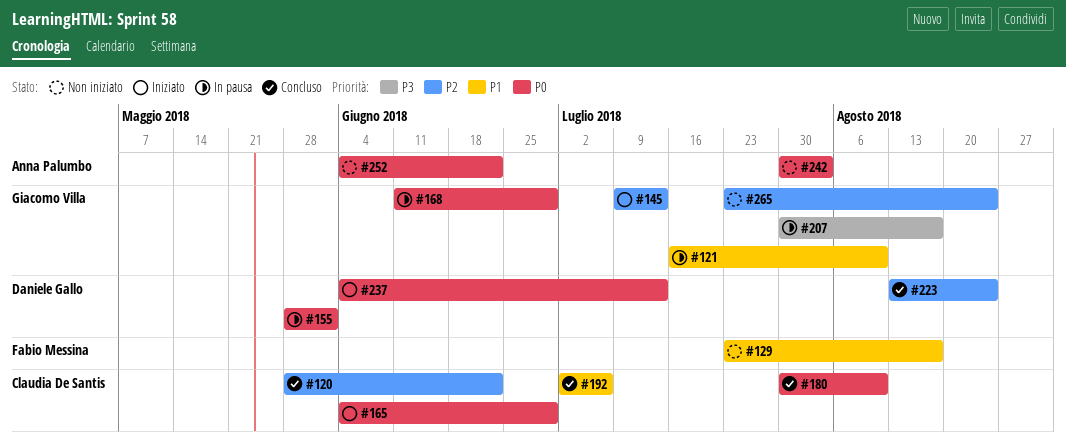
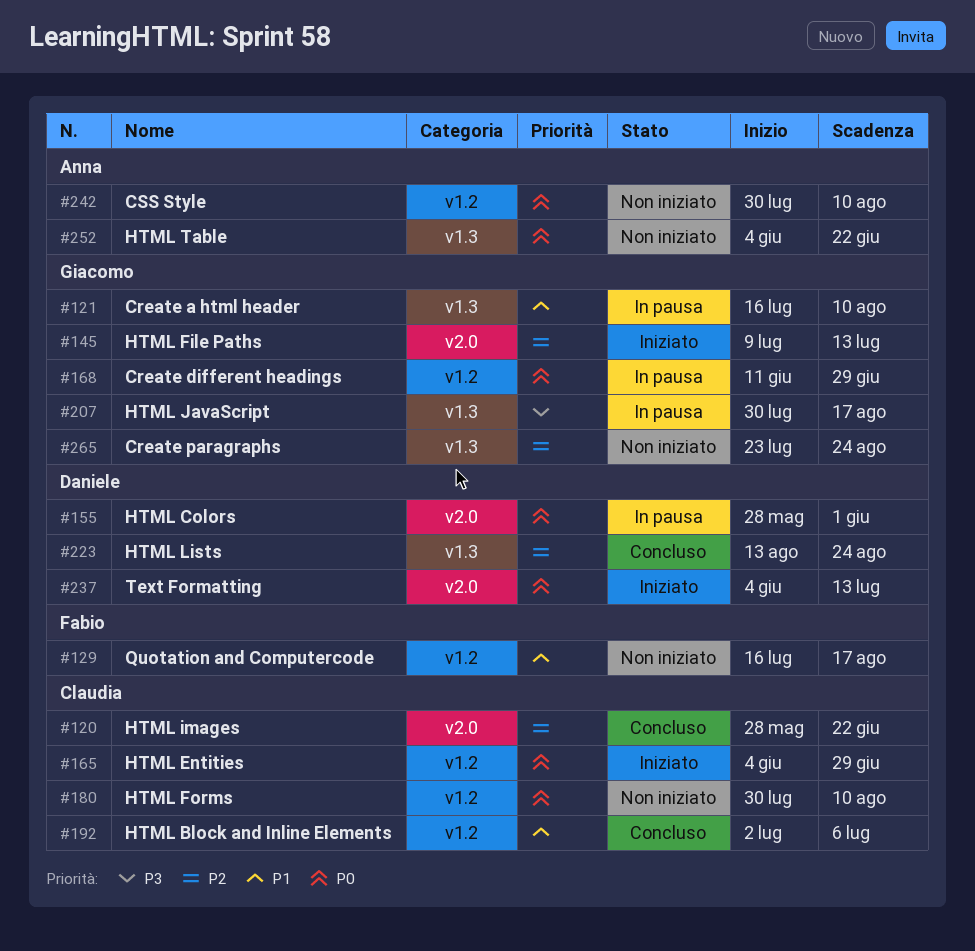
#129, start: Jul 23 -> Jul 16
#180, status: Concluso -> Non iniziato
#242, due: Aug 3 -> Aug 10

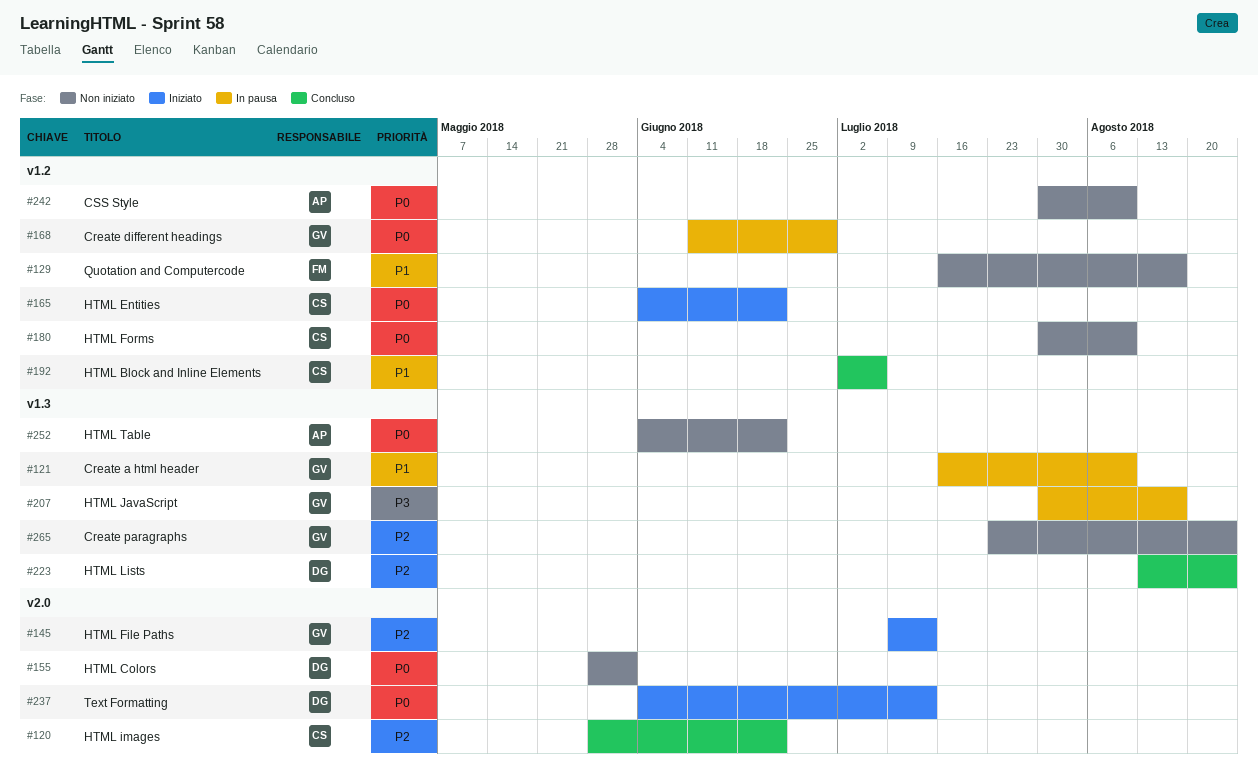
#155, status: In pausa -> Non iniziato
#165, due: Jun 29 -> Jun 22

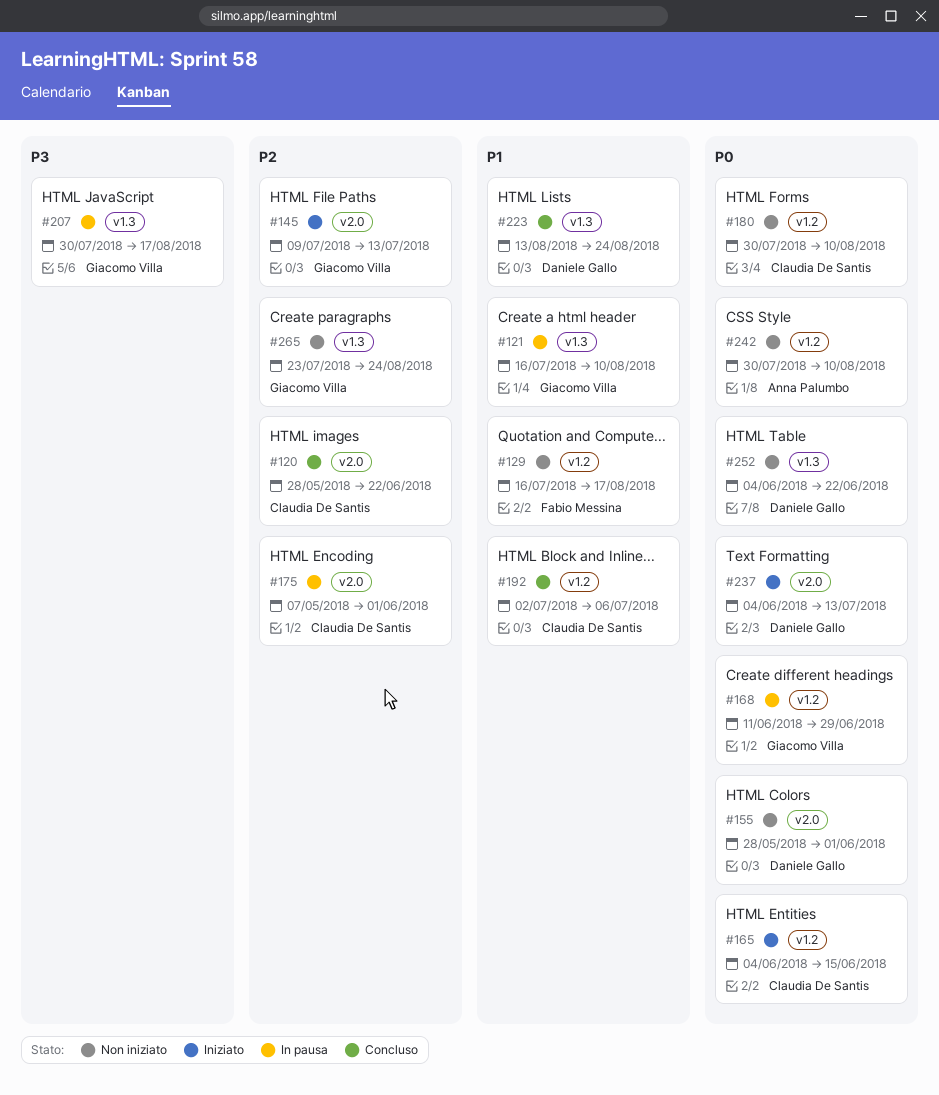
#165, due: Jun 22 -> Jun 15
#175: none -> present
#223, priority: P2 -> P1
#252, owner: Anna Palumbo -> Daniele Gallo

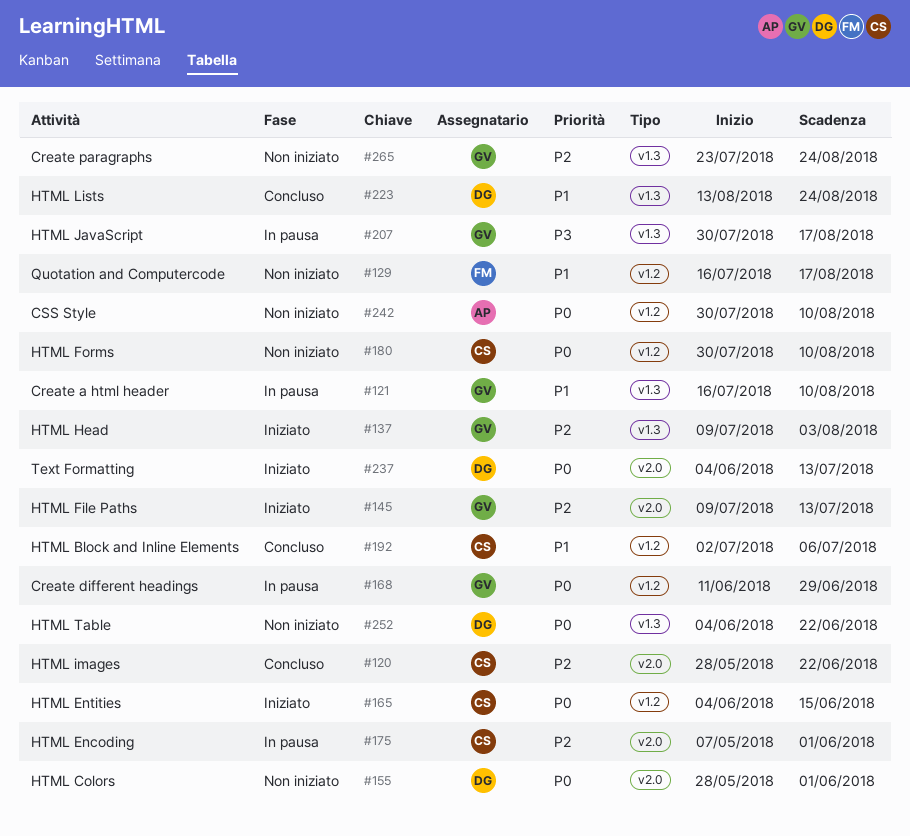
#137: none -> present

